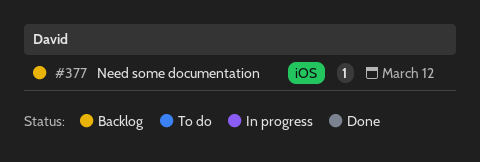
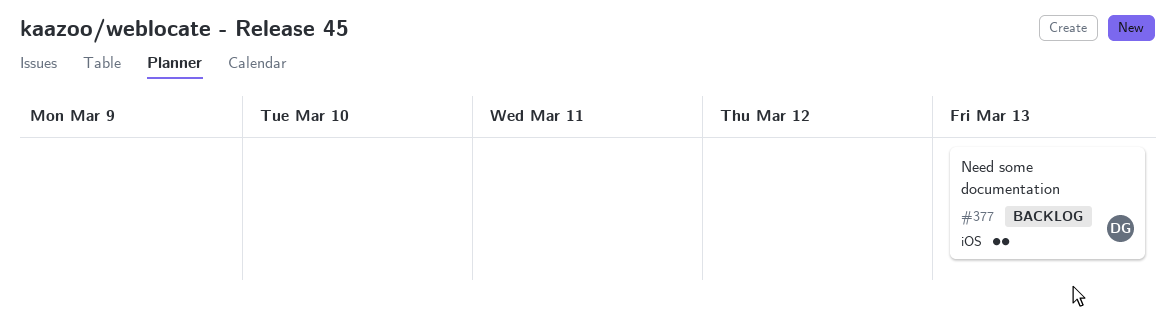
#377, estimate: 1 -> 2
#377, due: Mar 12 -> Mar 13

